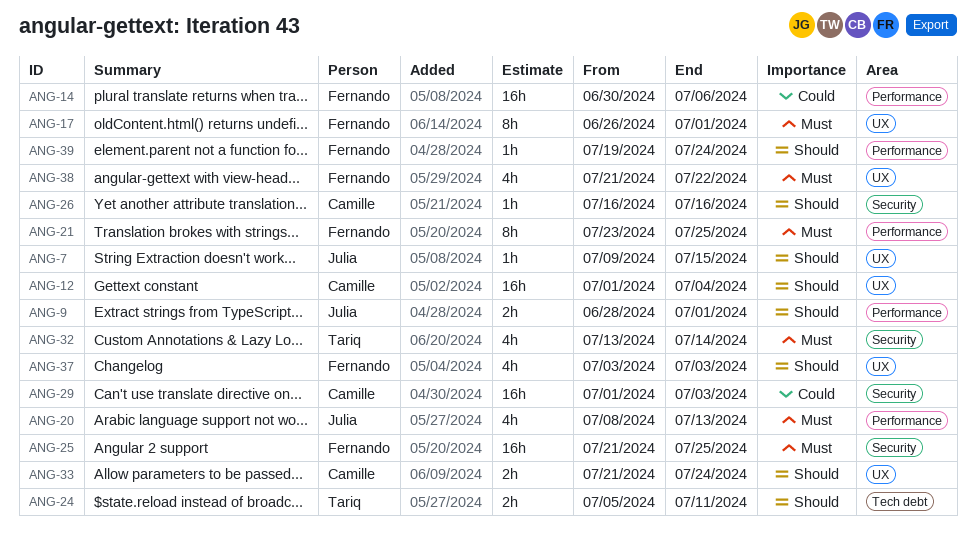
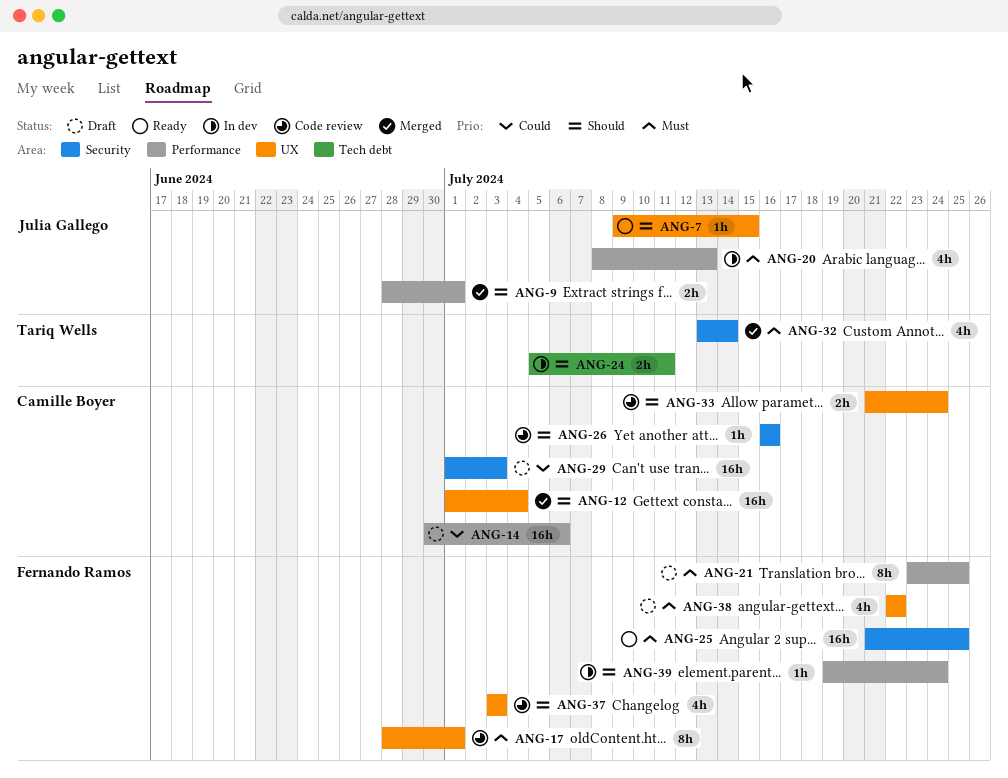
ANG-14, owner: Fernando Ramos -> Camille Boyer
ANG-17, start: Jun 26 -> Jun 28
ANG-38, start: Jul 21 -> Jul 22

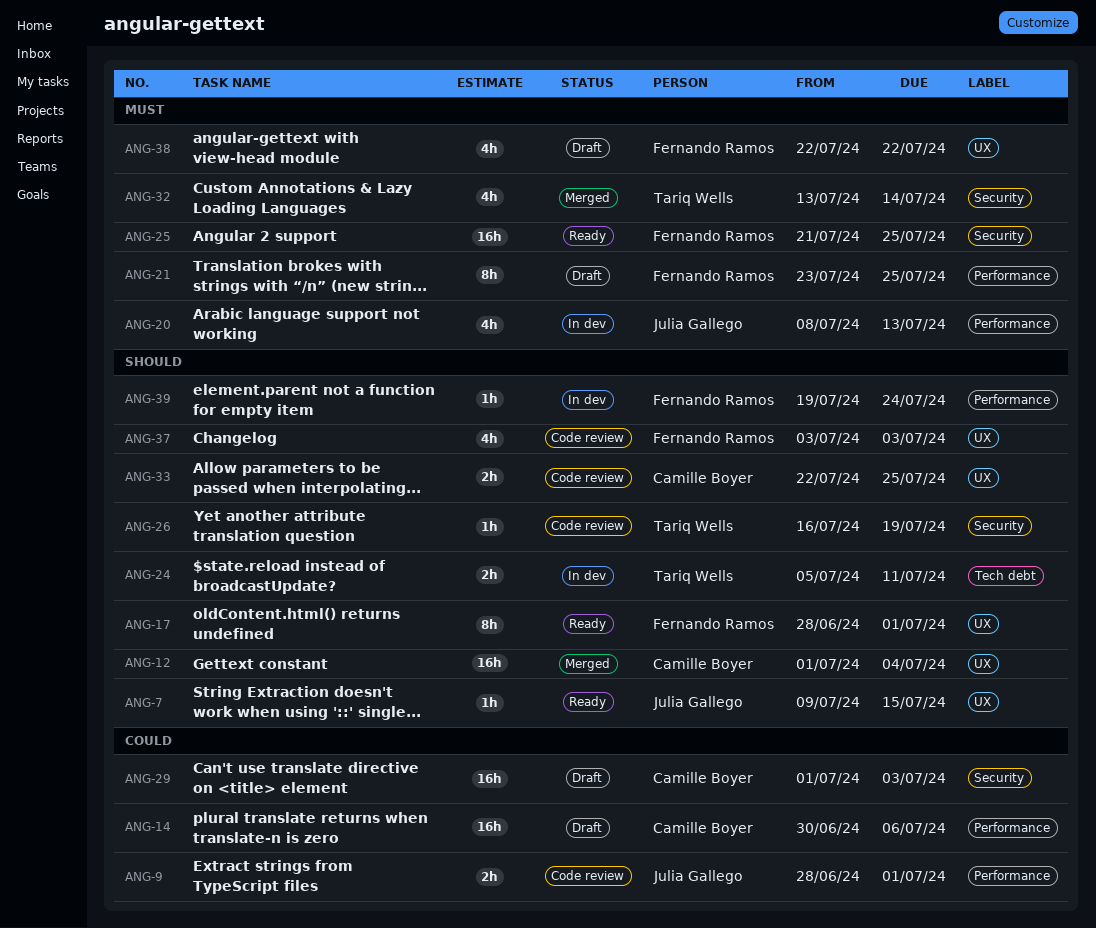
ANG-9, status: Merged -> Code review
ANG-9, priority: Should -> Could
ANG-17, status: Code review -> Ready
ANG-17, priority: Must -> Should
ANG-26, owner: Camille Boyer -> Tariq Wells
ANG-26, due: Jul 16 -> Jul 19
ANG-33, start: Jul 21 -> Jul 22
ANG-33, due: Jul 24 -> Jul 25

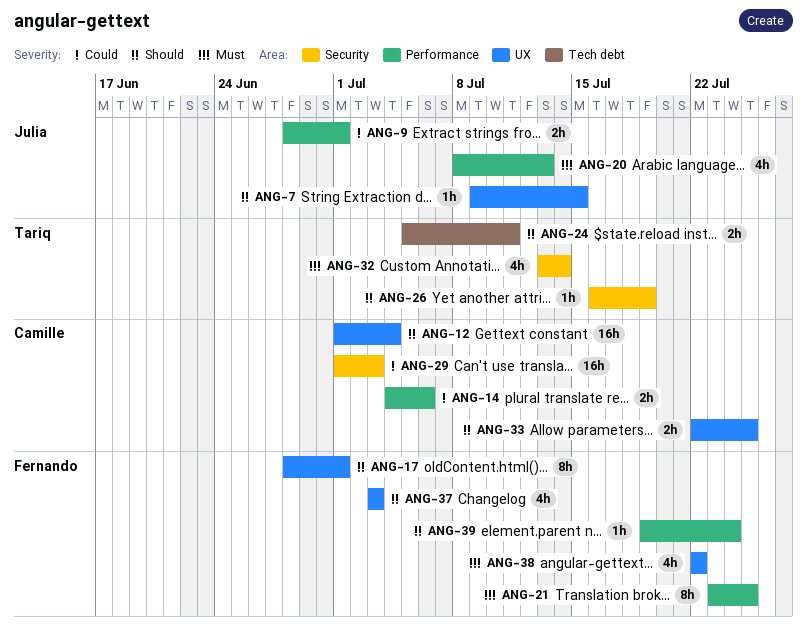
ANG-14, estimate: 16h -> 2h
ANG-14, start: Jun 30 -> Jul 4
ANG-25: present -> none

